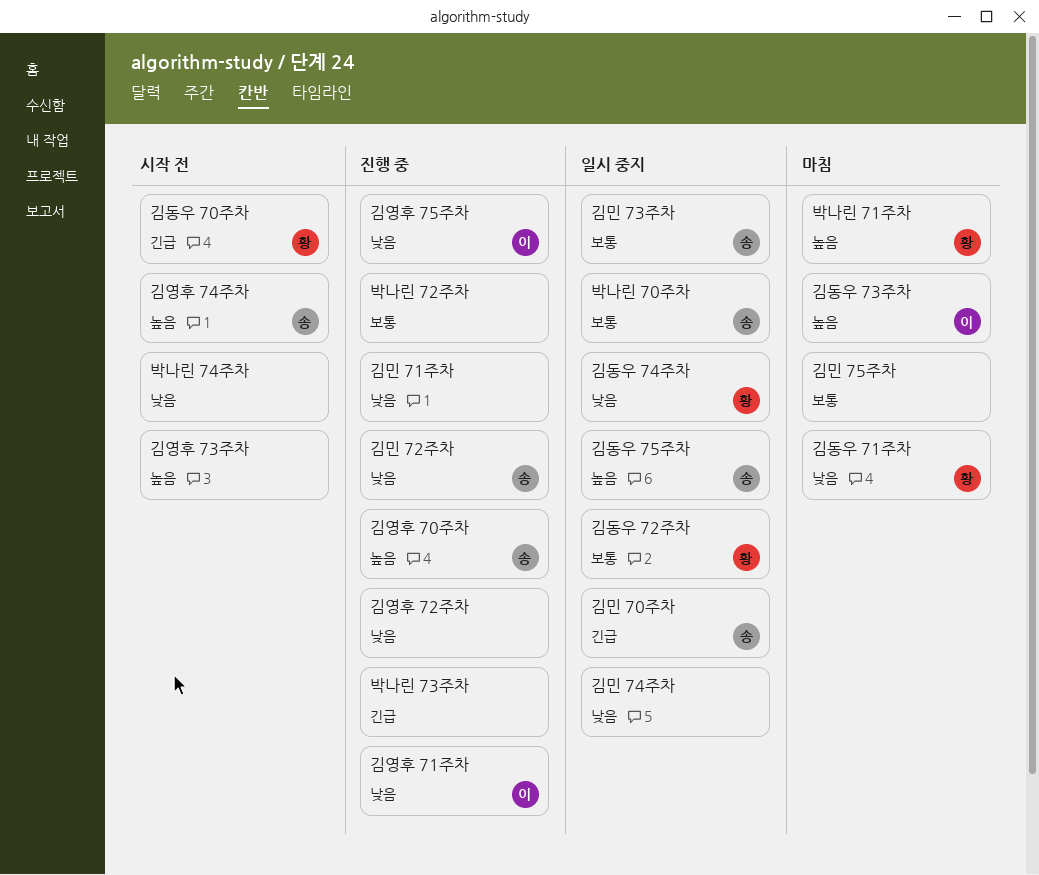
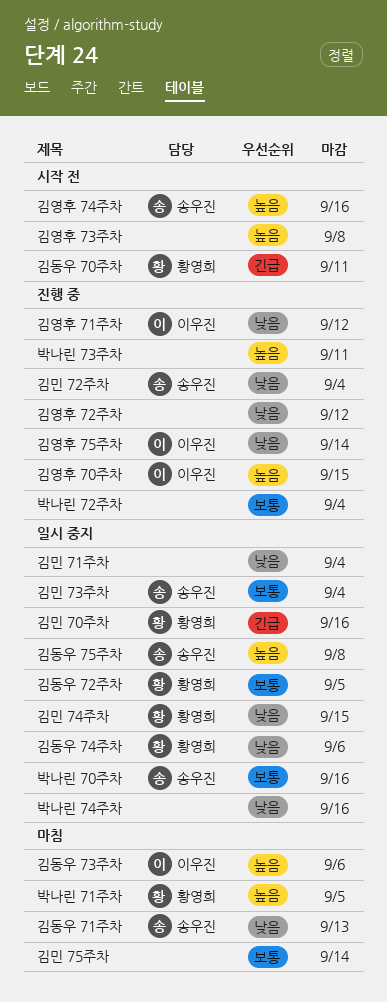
김동우 71주차, owner: 황영희 -> 송우진
김민 70주차, owner: 송우진 -> 황영희
김민 71주차, status: 진행 중 -> 일시 중지
김민 74주차, owner: none -> 황영희
김영후 70주차, owner: 송우진 -> 이우진
박나린 73주차, priority: 긴급 -> 높음
박나린 74주차, status: 시작 전 -> 일시 중지

